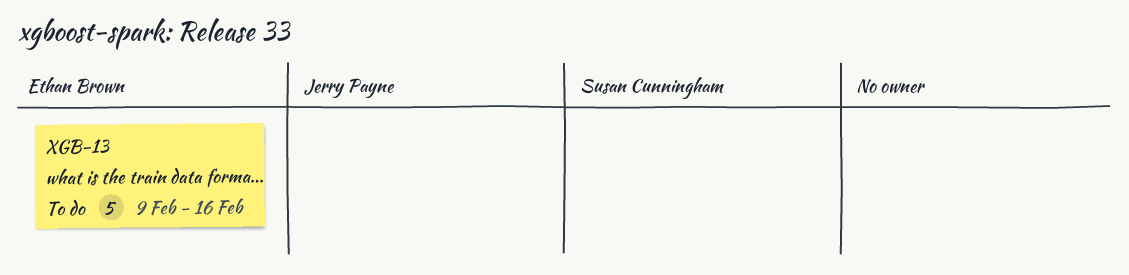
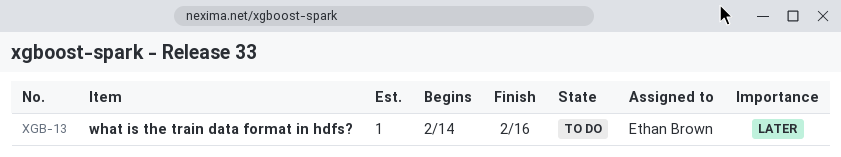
XGB-13, estimate: 5 -> 1
XGB-13, start: Feb 9 -> Feb 14

